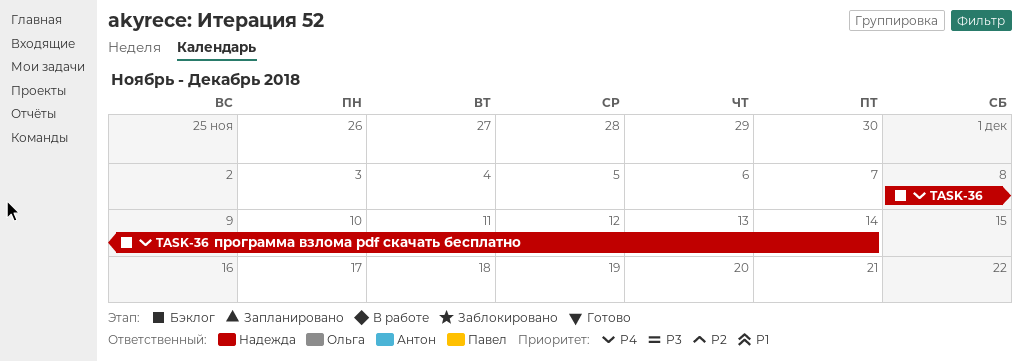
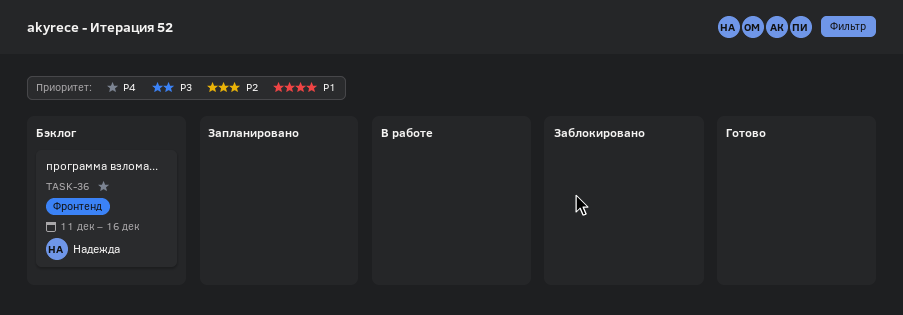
TASK-36, start: Dec 8 -> Dec 11
TASK-36, due: Dec 14 -> Dec 16

